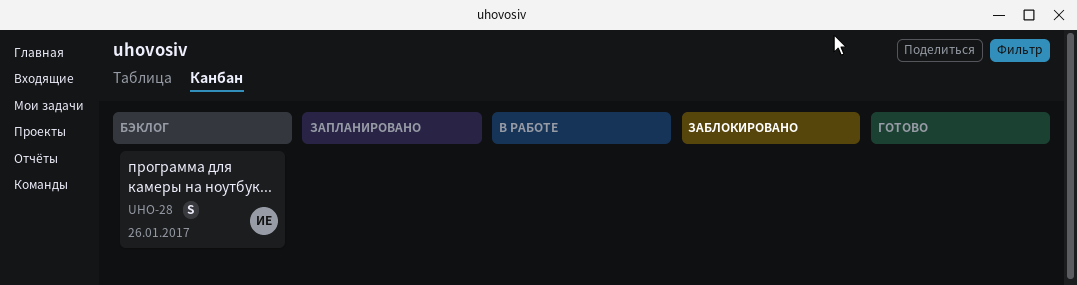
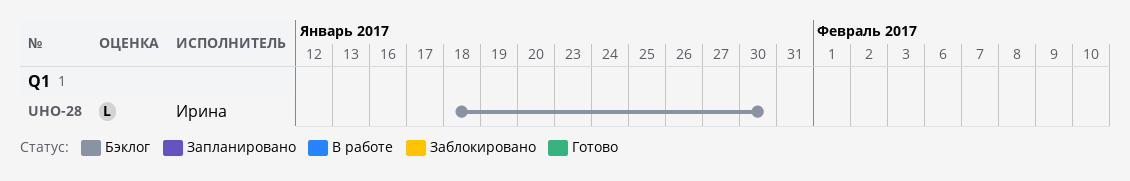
UHO-28, estimate: S -> L
UHO-28, due: Jan 26 -> Jan 30

